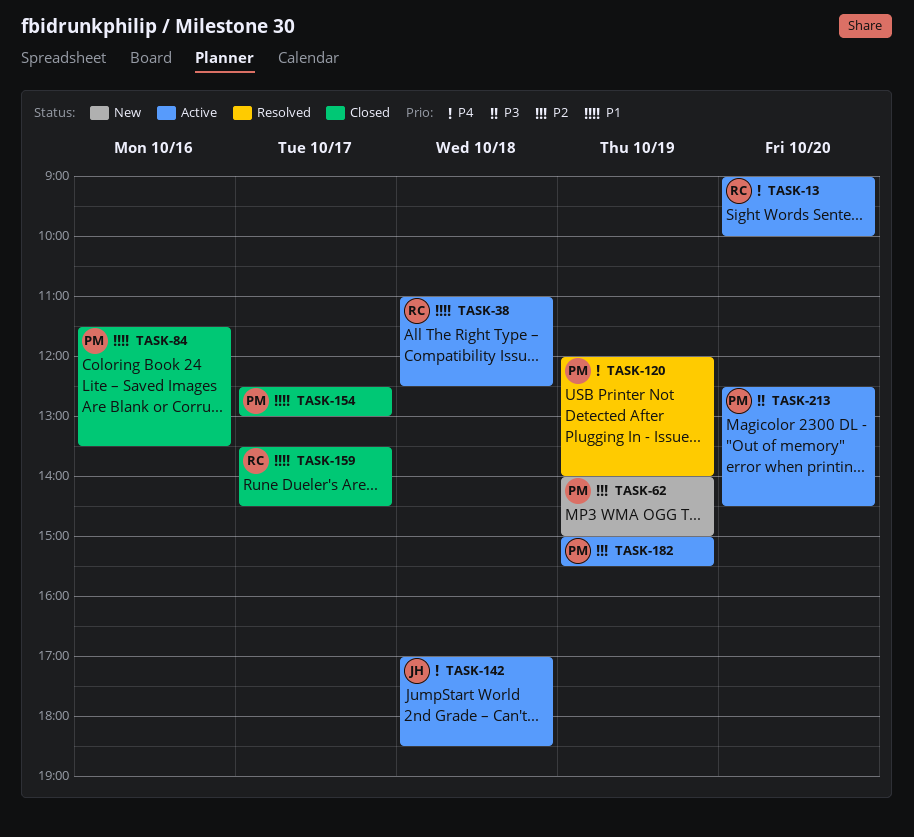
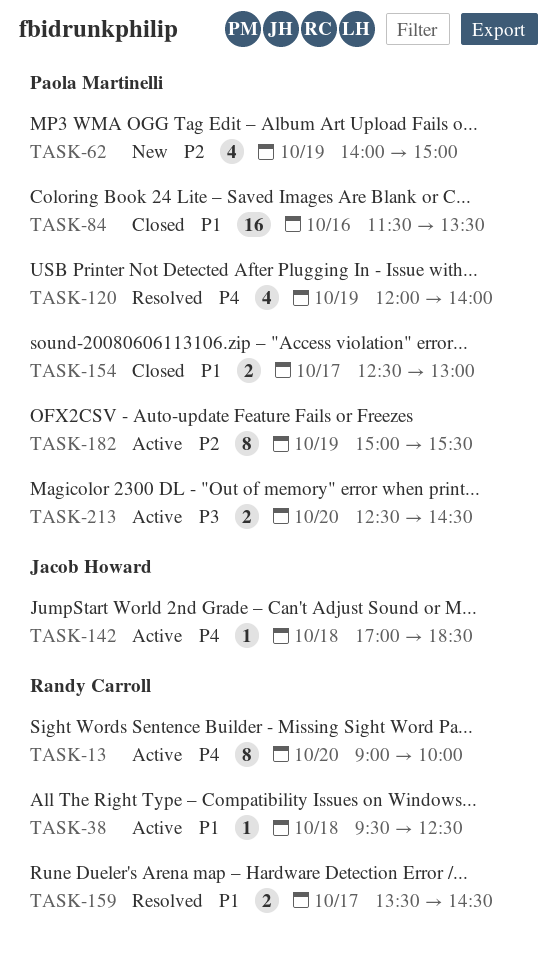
TASK-38, begins: 11:00 -> 09:30
TASK-159, status: Closed -> Resolved

